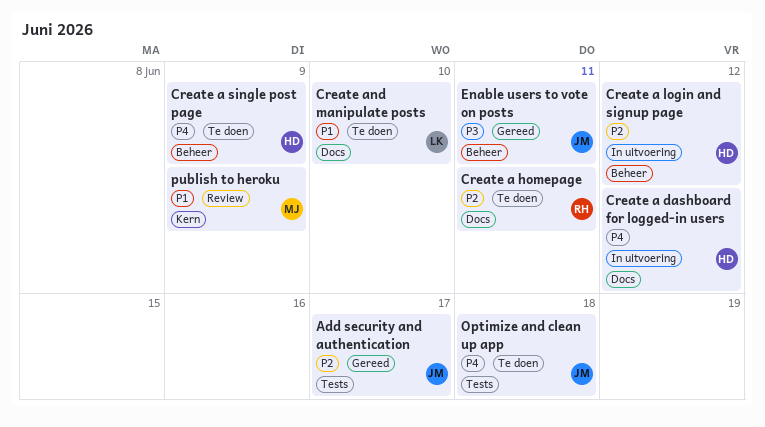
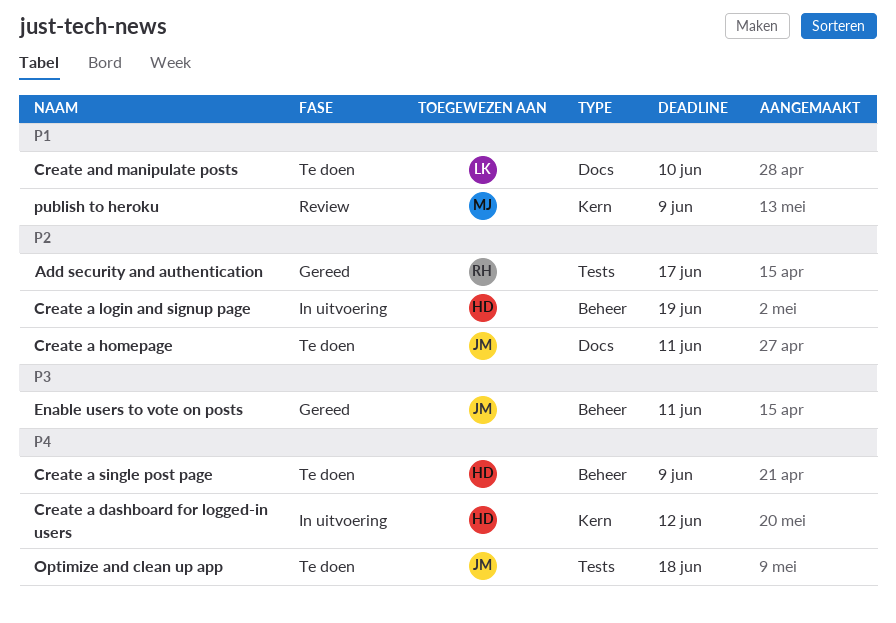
Add security and authentication, owner: JM -> RH
Create a dashboard for logged-in users, label: Docs -> Kern
Create a homepage, owner: RH -> JM
Create a login and signup page, due: Jun 12 -> Jun 19

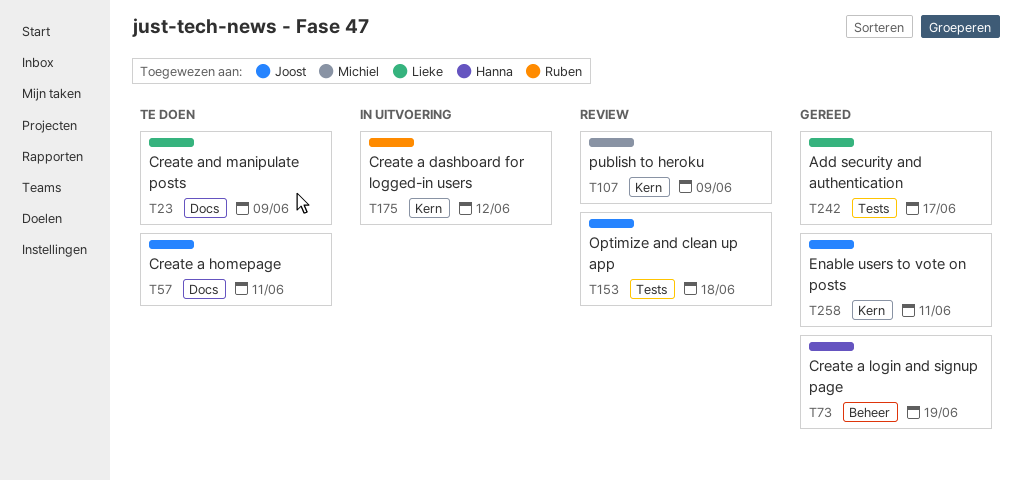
Add security and authentication, owner: Ruben -> Lieke
Create a dashboard for logged-in users, owner: Hanna -> Ruben
Create a login and signup page, status: In uitvoering -> Gereed
Create a single post page: present -> none
Create and manipulate posts, due: Jun 10 -> Jun 9
Enable users to vote on posts, label: Beheer -> Kern
Optimize and clean up app, status: Te doen -> Review

